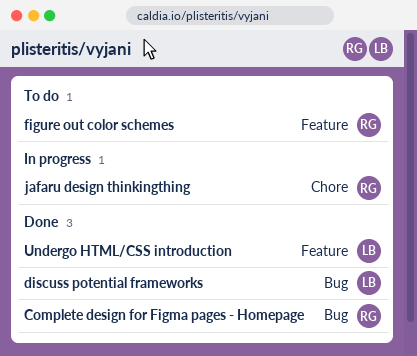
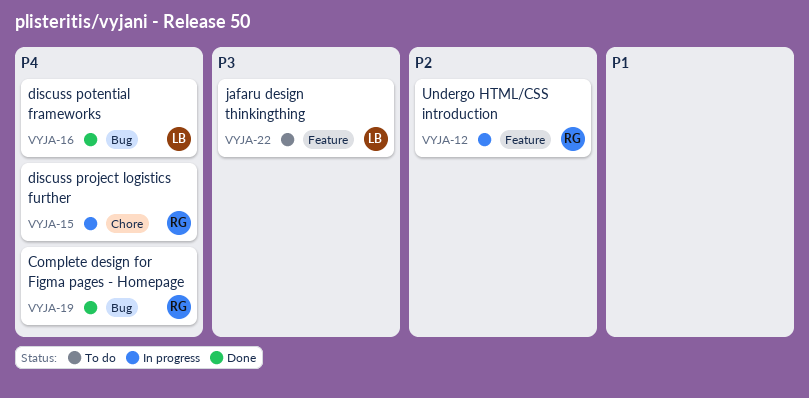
discuss project logistics further: none -> present
figure out color schemes: present -> none
jafaru design thinkingthing, status: In progress -> To do
jafaru design thinkingthing, owner: RG -> LB
jafaru design thinkingthing, label: Chore -> Feature
Undergo HTML/CSS introduction, status: Done -> In progress
Undergo HTML/CSS introduction, owner: LB -> RG

